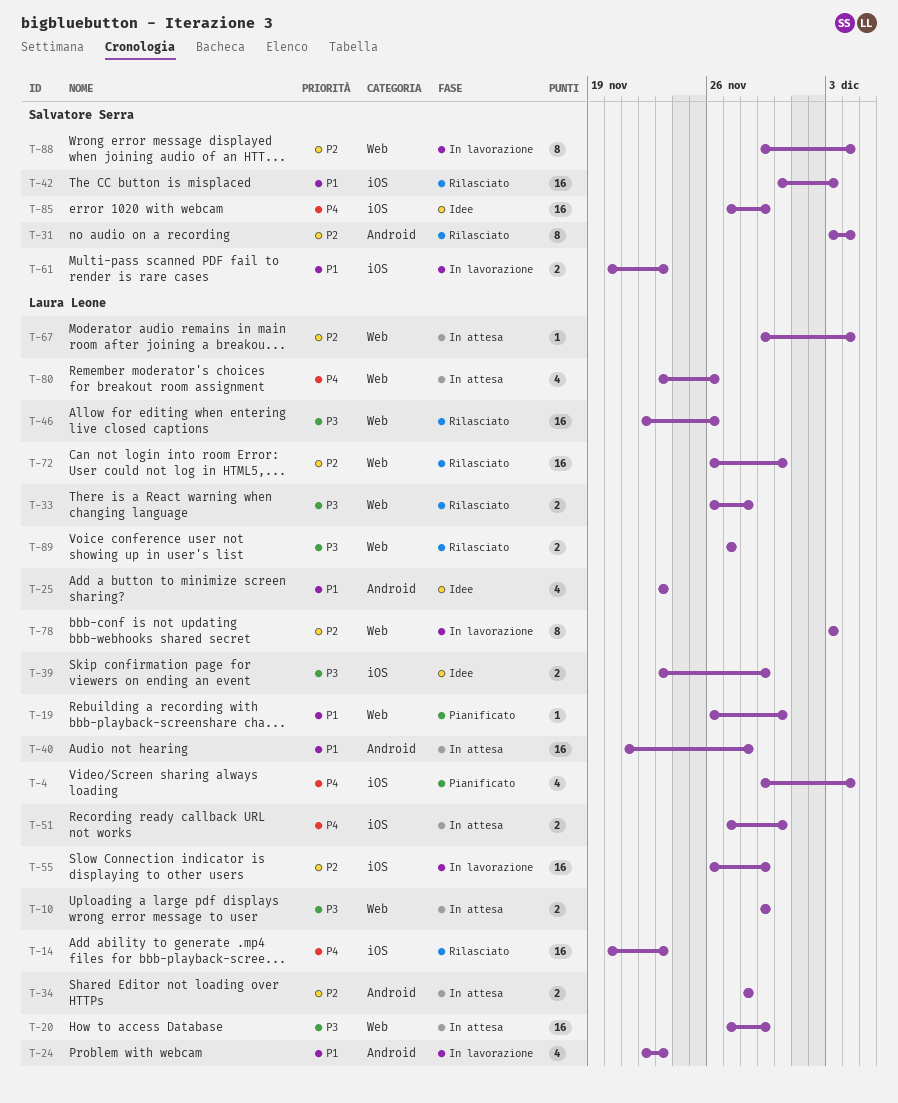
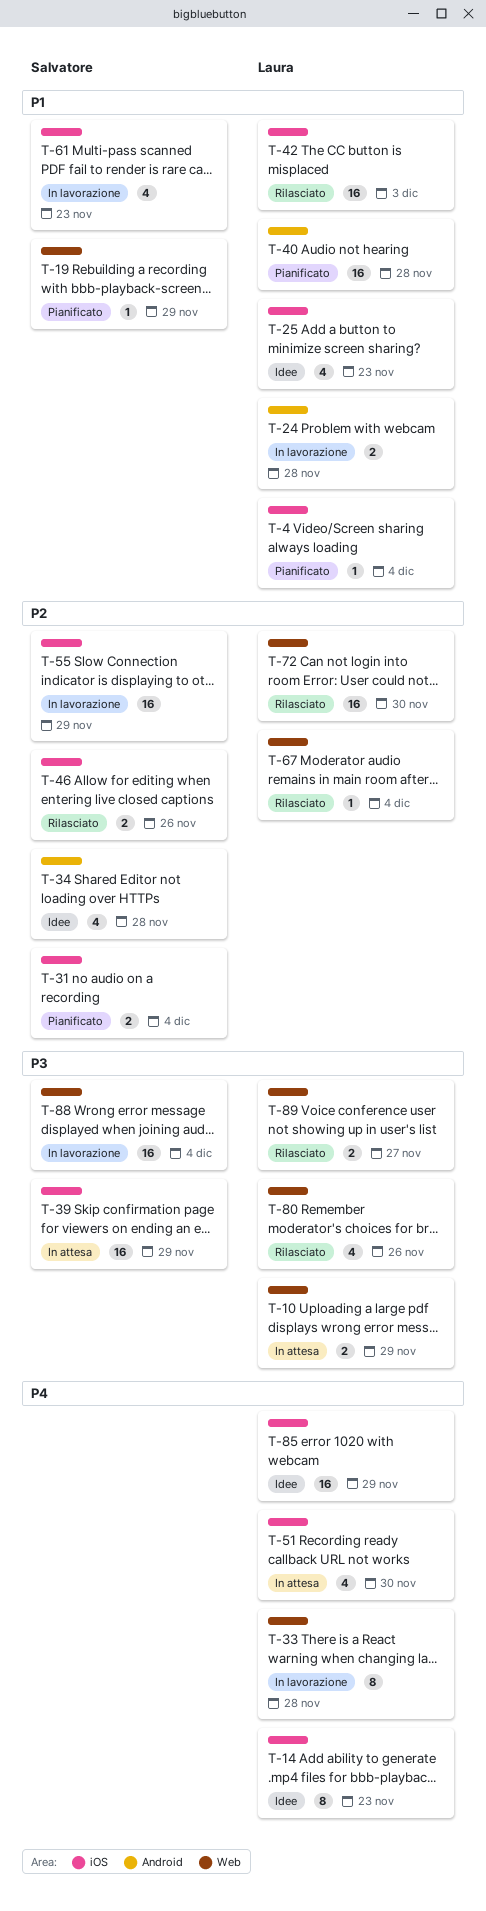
T-4, priority: P4 -> P1
T-4, estimate: 4 -> 1
T-14, status: Rilasciato -> Idee
T-14, estimate: 16 -> 8
T-19, owner: Laura Leone -> Salvatore Serra
T-19, due: Nov 30 -> Nov 29
T-20: present -> none
T-24, estimate: 4 -> 2
T-24, due: Nov 23 -> Nov 28
T-25, label: Android -> iOS
T-31, status: Rilasciato -> Pianificato
T-31, label: Android -> iOS
T-31, estimate: 8 -> 2
T-33, status: Rilasciato -> In lavorazione
T-33, priority: P3 -> P4
T-33, estimate: 2 -> 8
T-34, status: In attesa -> Idee
T-34, owner: Laura Leone -> Salvatore Serra
T-34, estimate: 2 -> 4
T-39, status: Idee -> In attesa
T-39, owner: Laura Leone -> Salvatore Serra
T-39, estimate: 2 -> 16
T-40, status: In attesa -> Pianificato
T-42, owner: Salvatore Serra -> Laura Leone
T-46, owner: Laura Leone -> Salvatore Serra
T-46, priority: P3 -> P2
T-46, label: Web -> iOS
T-46, estimate: 16 -> 2
T-51, estimate: 2 -> 4
T-55, owner: Laura Leone -> Salvatore Serra
T-61, estimate: 2 -> 4
T-67, status: In attesa -> Rilasciato
T-78: present -> none
T-80, status: In attesa -> Rilasciato
T-80, priority: P4 -> P3
T-85, owner: Salvatore Serra -> Laura Leone
T-88, priority: P2 -> P3
T-88, estimate: 8 -> 16

